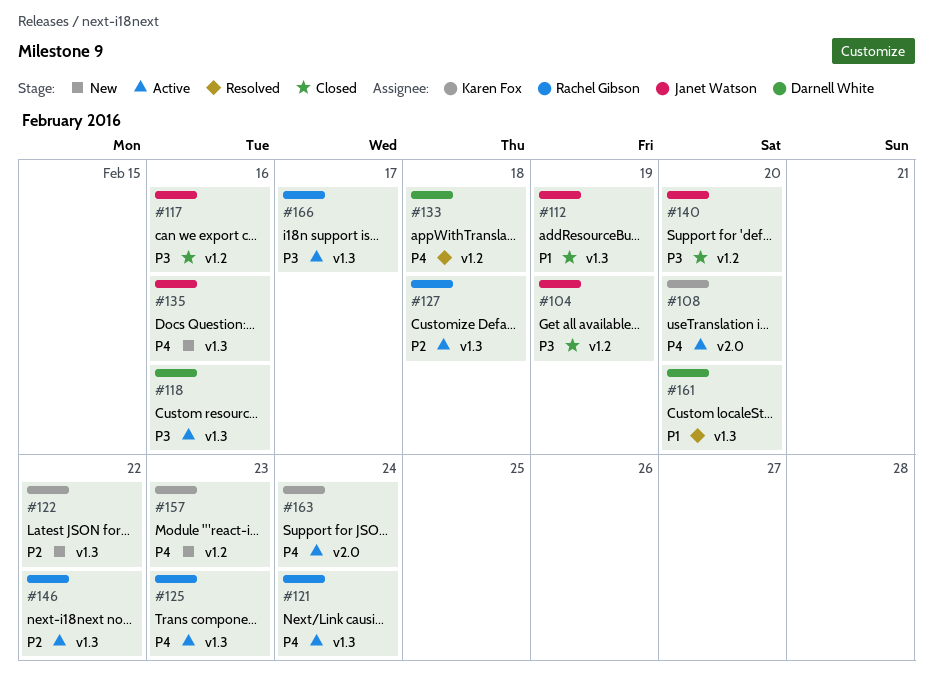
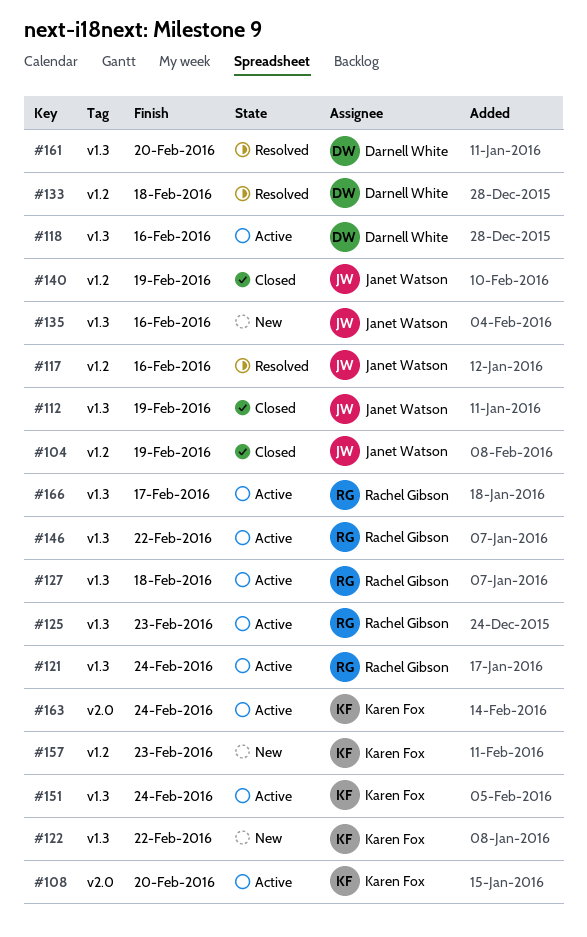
#117, status: Closed -> Resolved
#140, due: Feb 20 -> Feb 19
#151: none -> present

